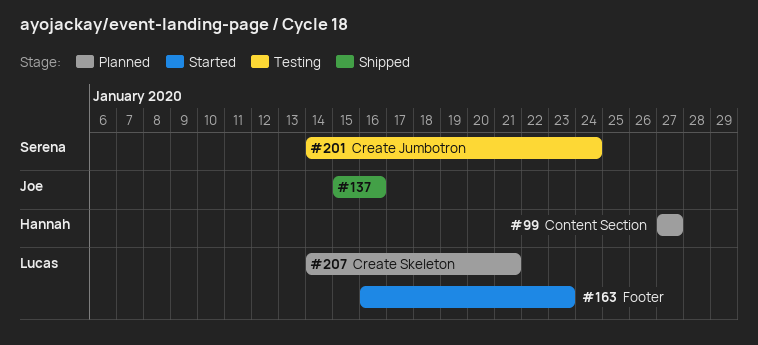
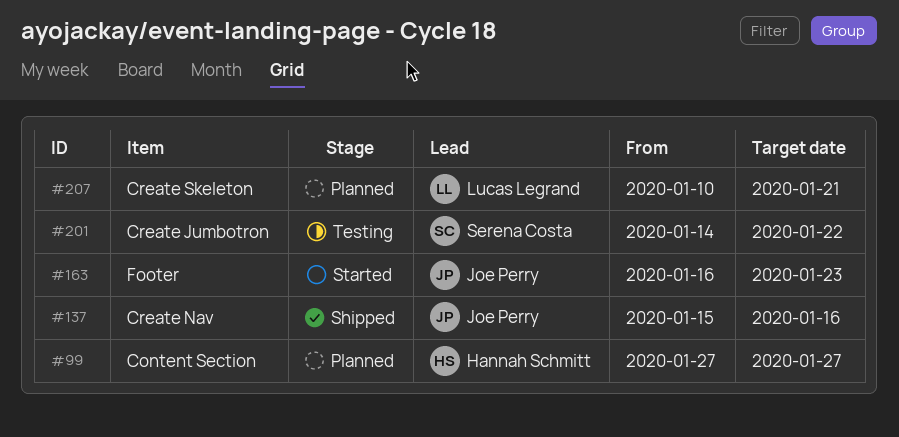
#163, owner: Lucas Legrand -> Joe Perry
#201, due: Jan 24 -> Jan 22
#207, start: Jan 14 -> Jan 10

